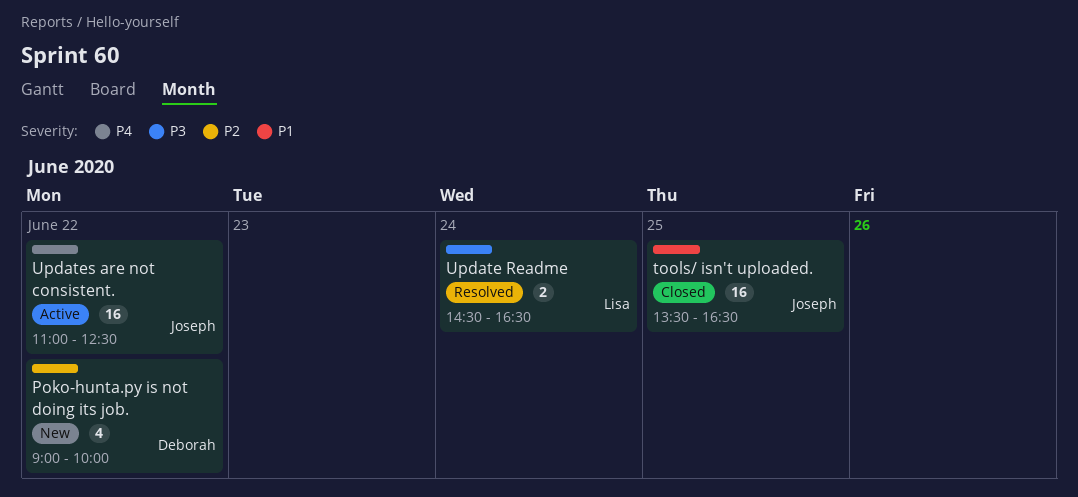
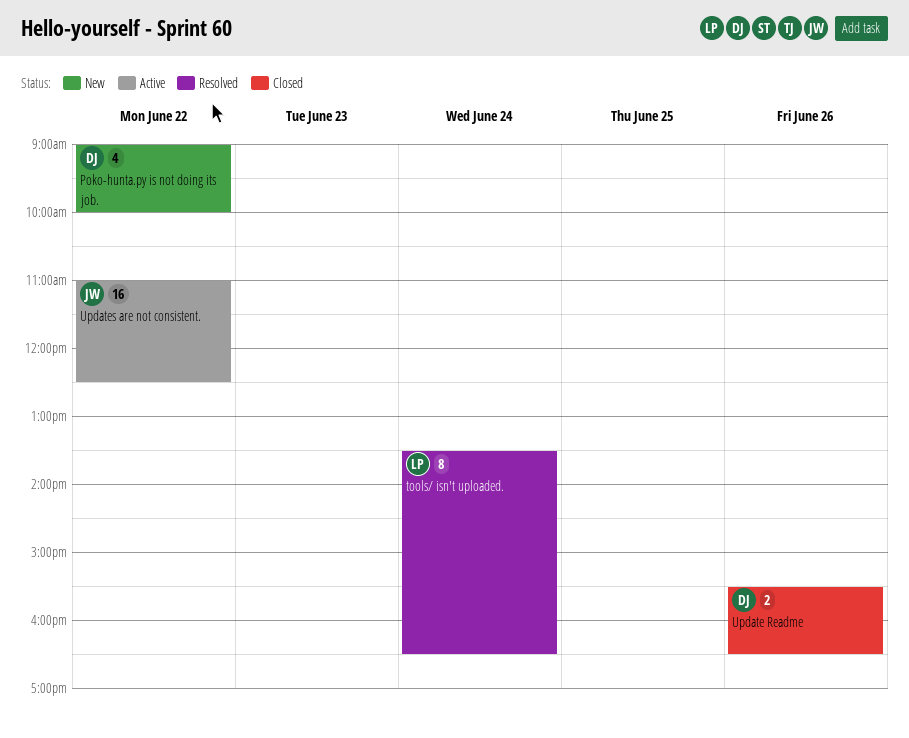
tools/ isn't uploaded., status: Closed -> Resolved
tools/ isn't uploaded., owner: Joseph -> Lisa
tools/ isn't uploaded., estimate: 16 -> 8
tools/ isn't uploaded., day: Jun 25 -> Jun 24
Update Readme, status: Resolved -> Closed
Update Readme, owner: Lisa -> Deborah
Update Readme, day: Jun 24 -> Jun 26
Update Readme, begins: 14:30 -> 15:30

